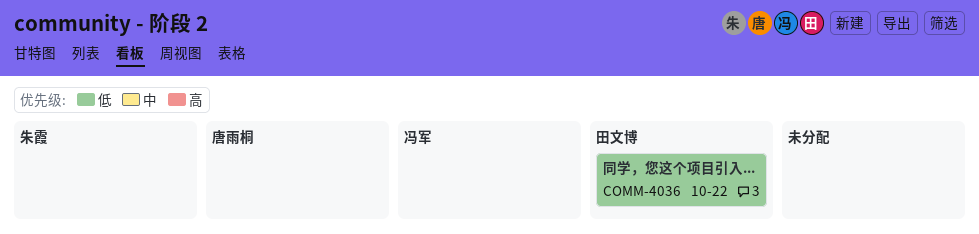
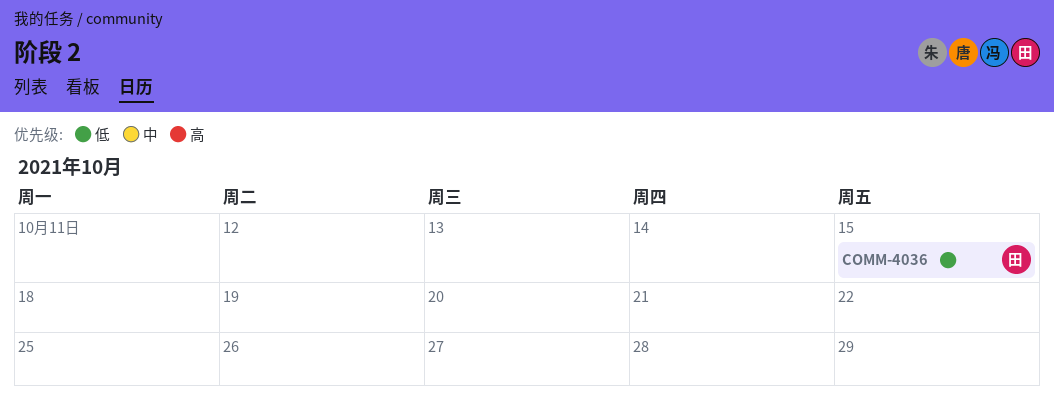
COMM-4036, due: Oct 22 -> Oct 15

